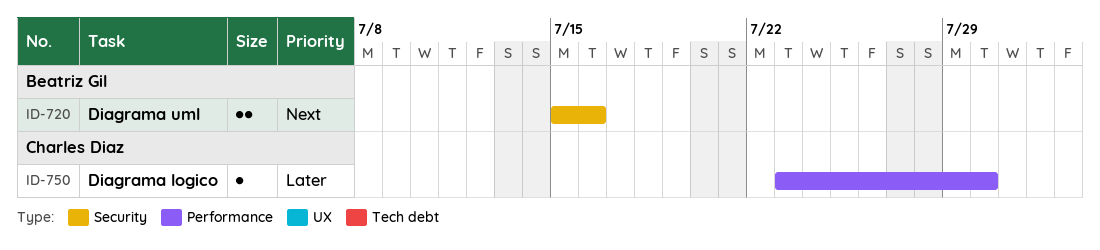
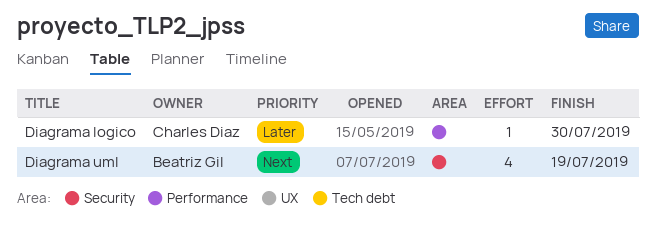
Diagrama uml, estimate: 2 -> 4
Diagrama uml, due: Jul 16 -> Jul 19

